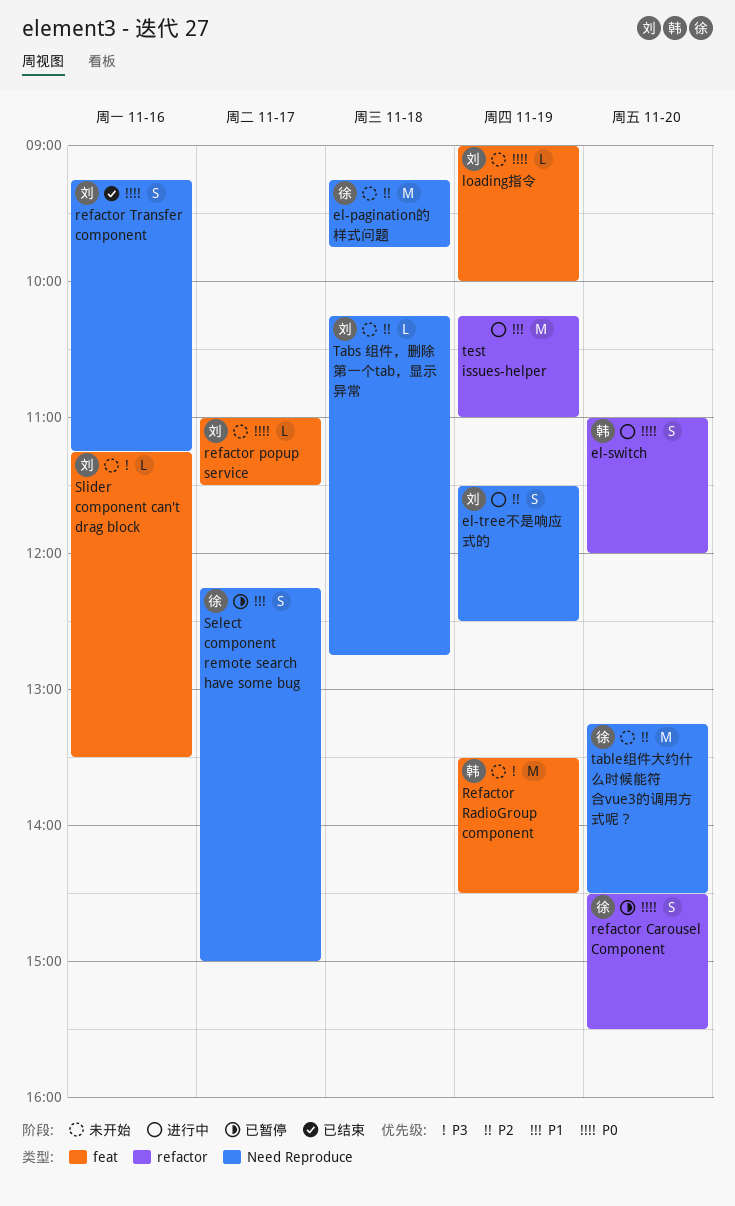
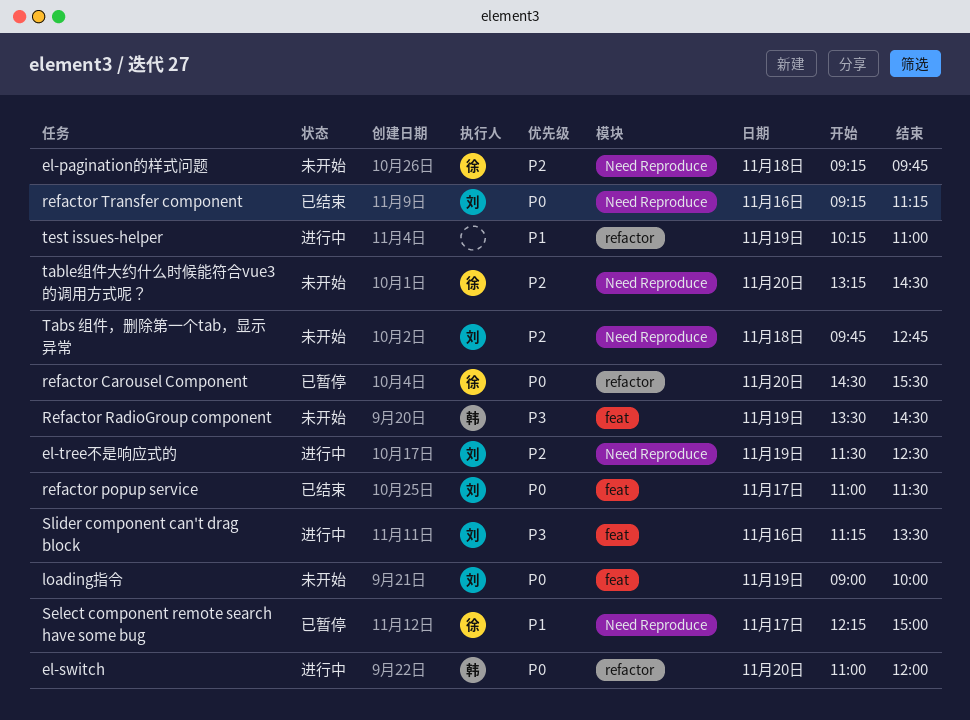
refactor popup service, status: 未开始 -> 已结束
Slider component can't drag block, status: 未开始 -> 进行中
Tabs 组件，删除第一个tab，显示异常, begins: 10:15 -> 09:45

